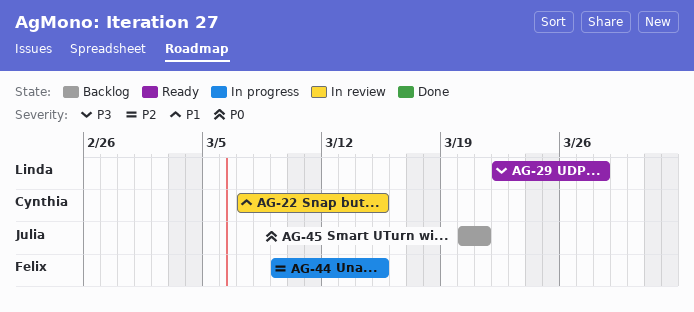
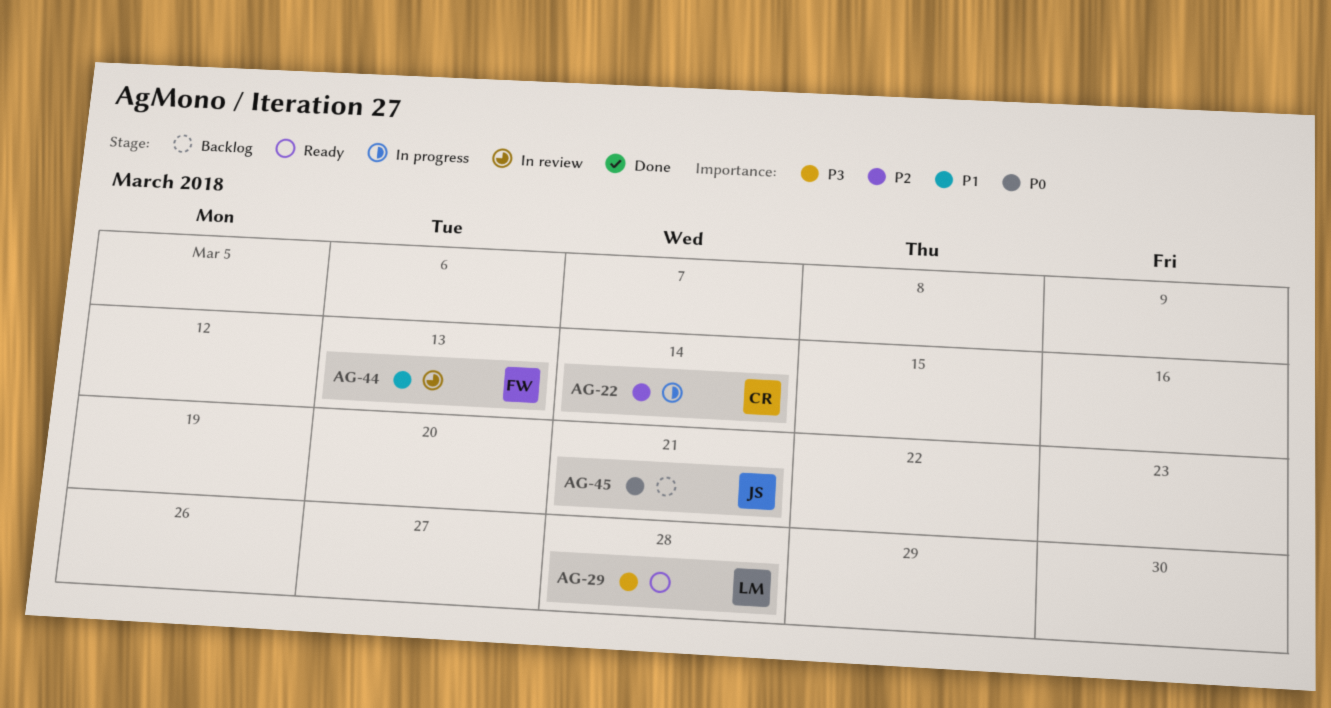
AG-22, status: In review -> In progress
AG-22, priority: P1 -> P2
AG-22, due: Mar 15 -> Mar 14
AG-44, status: In progress -> In review
AG-44, priority: P2 -> P1
AG-44, due: Mar 15 -> Mar 13

